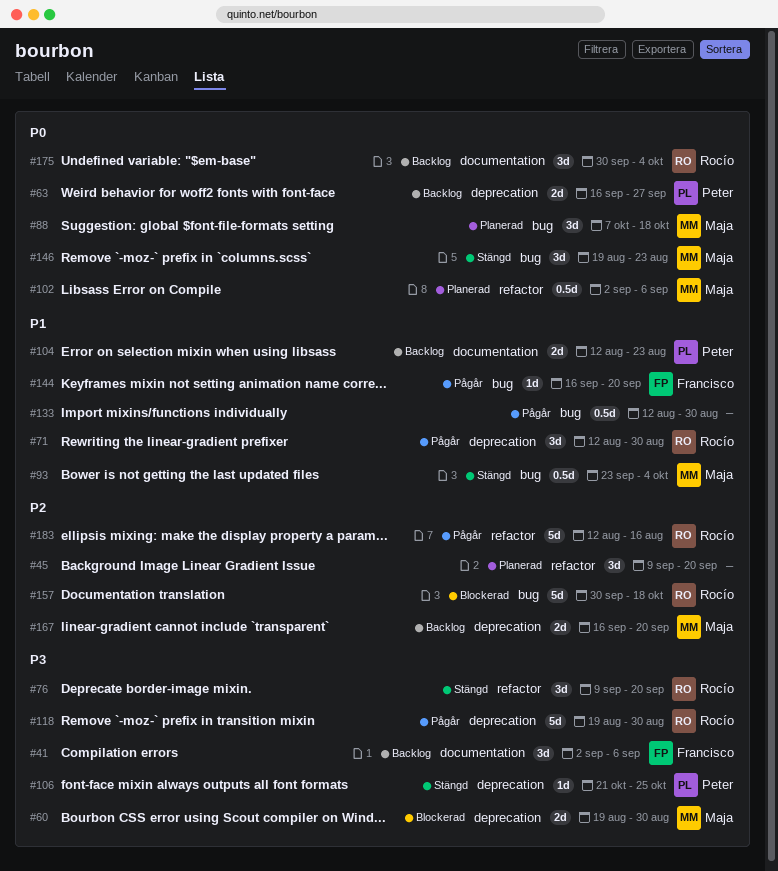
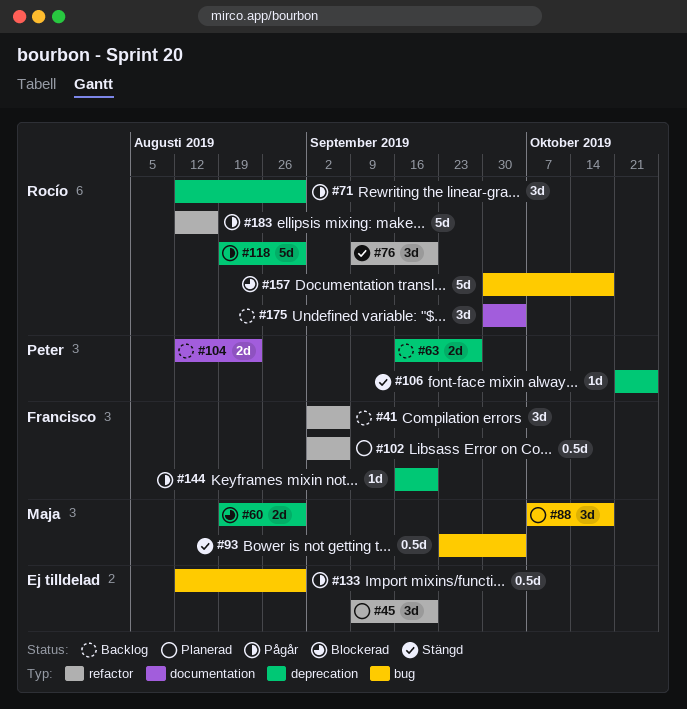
#41, label: documentation -> refactor
#102, owner: Maja -> Francisco
#144, label: bug -> deprecation
#146: present -> none
#167: present -> none

